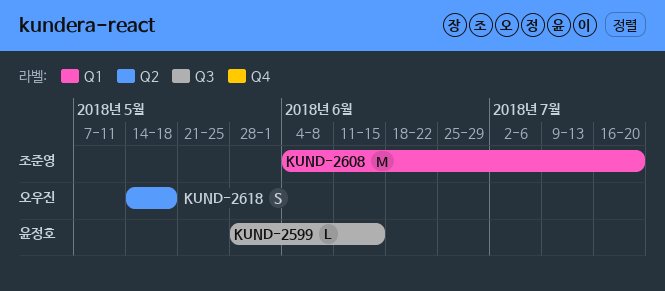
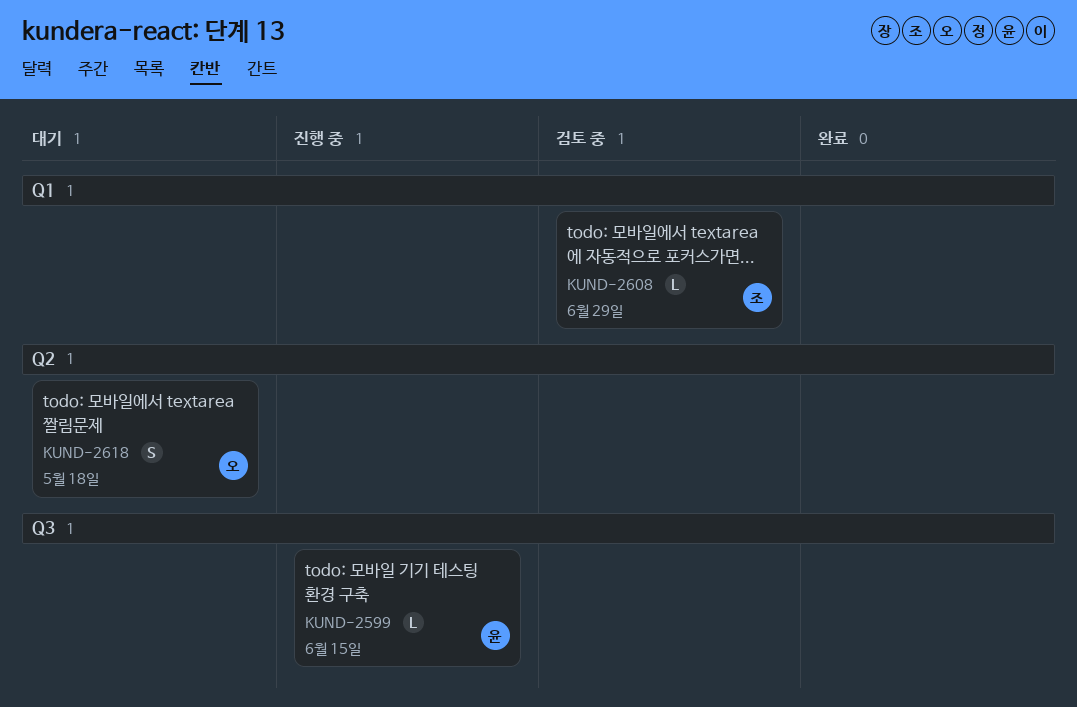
KUND-2608, estimate: M -> L
KUND-2608, due: Jul 20 -> Jun 29

